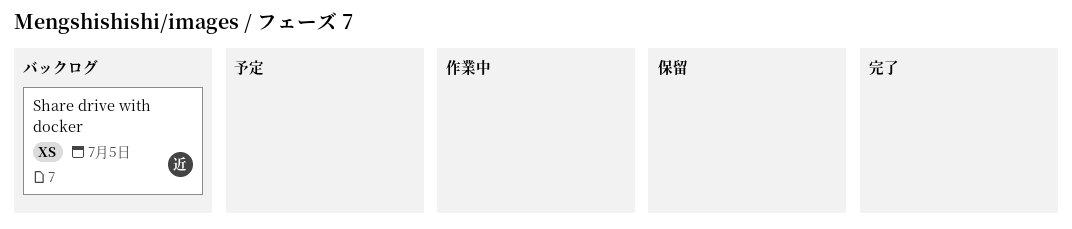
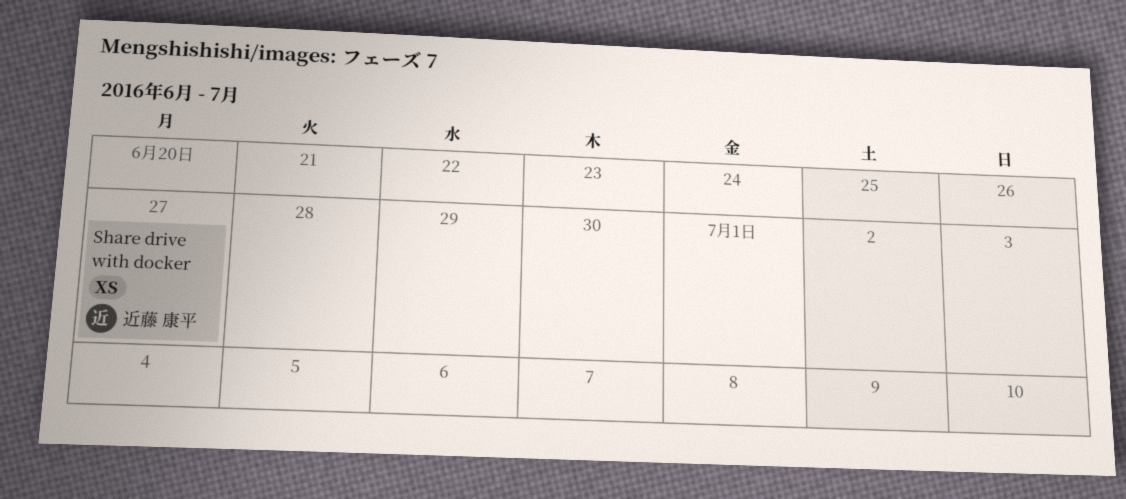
Share drive with docker, due: Jul 5 -> Jun 27

